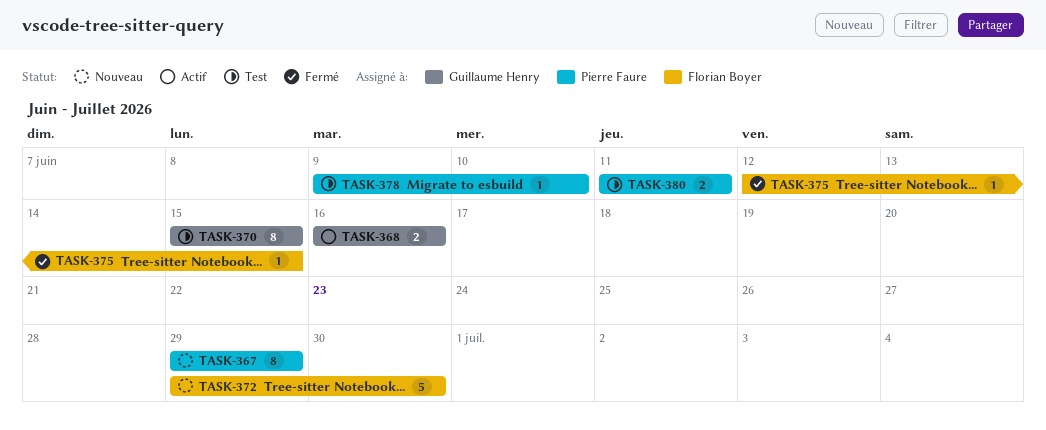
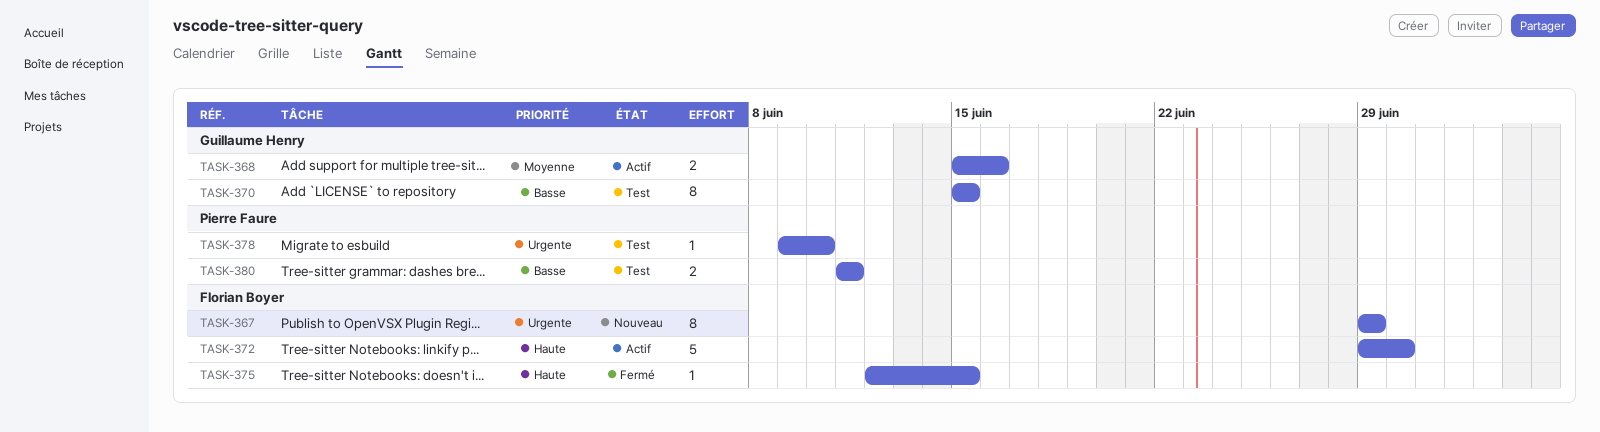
TASK-367, owner: Pierre Faure -> Florian Boyer
TASK-368, start: Jun 16 -> Jun 15
TASK-372, status: Nouveau -> Actif

